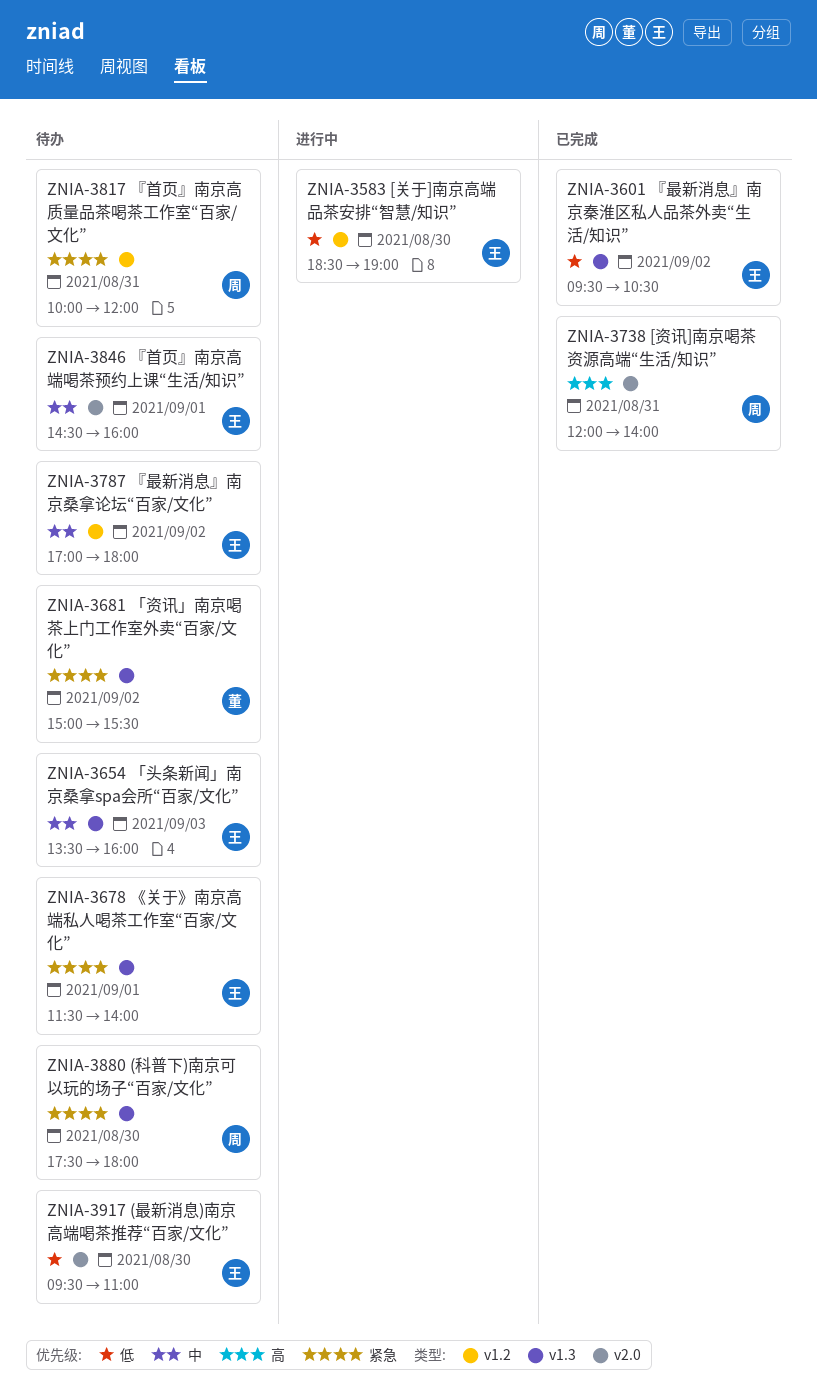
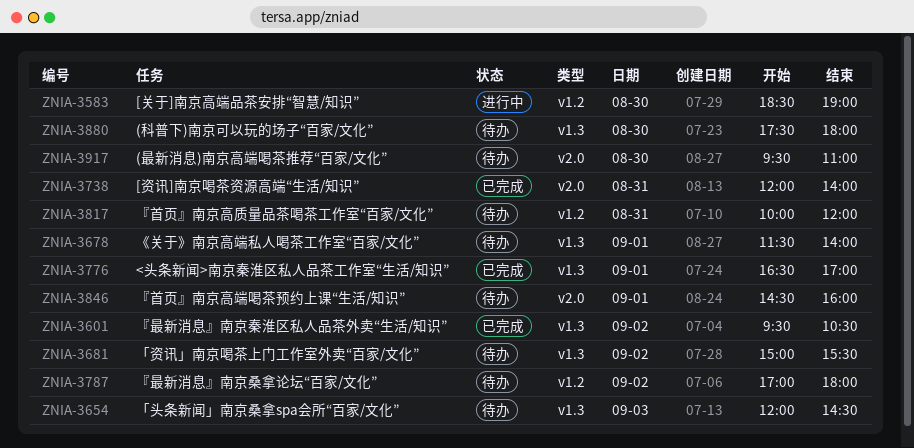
ZNIA-3654, begins: 13:30 -> 12:00
ZNIA-3654, ends: 16:00 -> 14:30
ZNIA-3776: none -> present

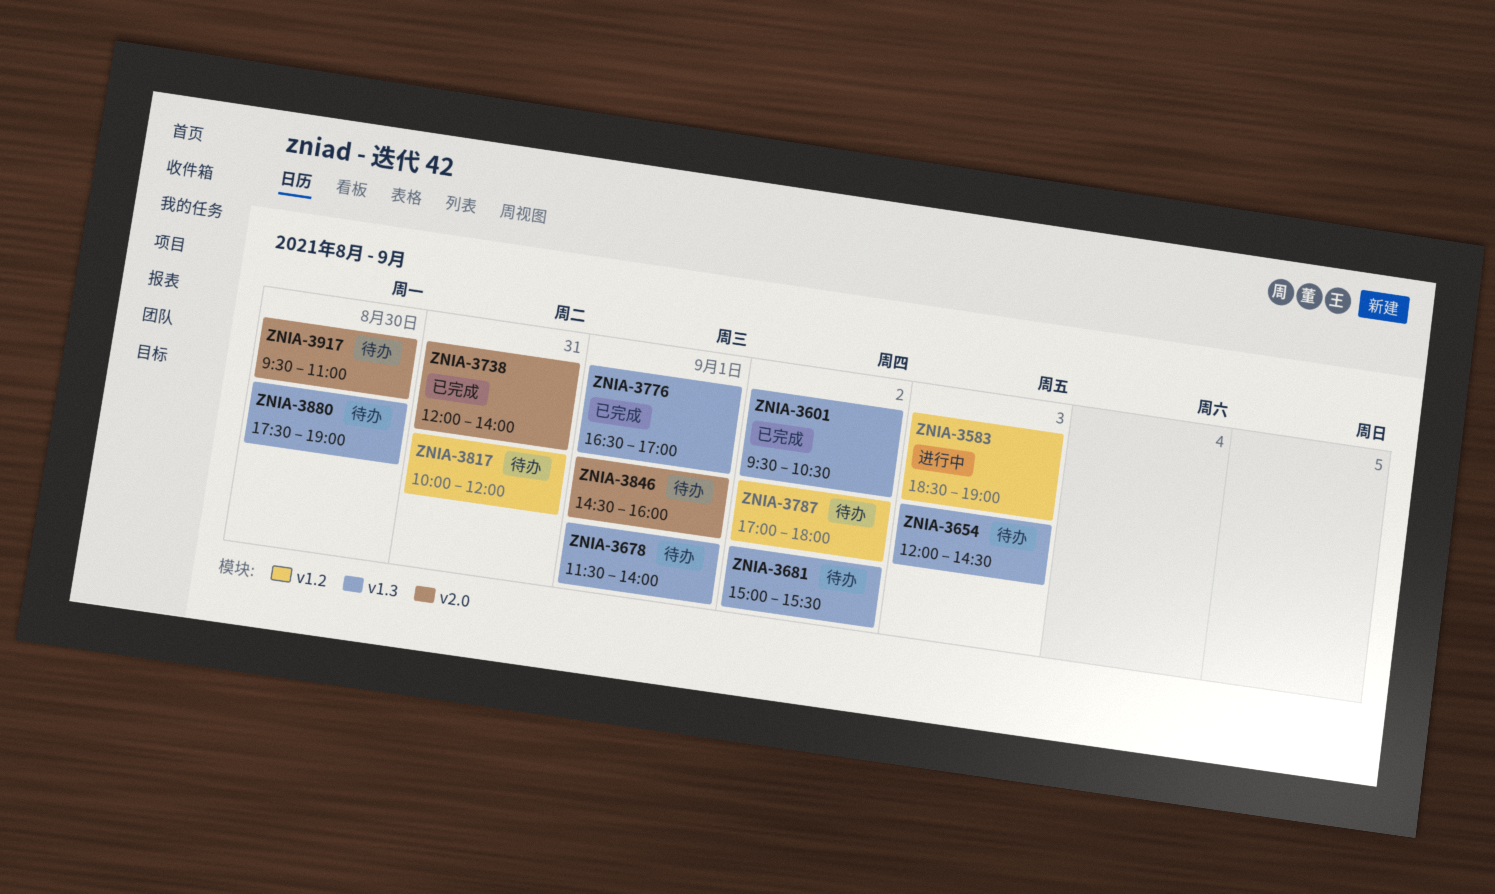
ZNIA-3583, day: Aug 30 -> Sep 3
ZNIA-3880, ends: 18:00 -> 19:00

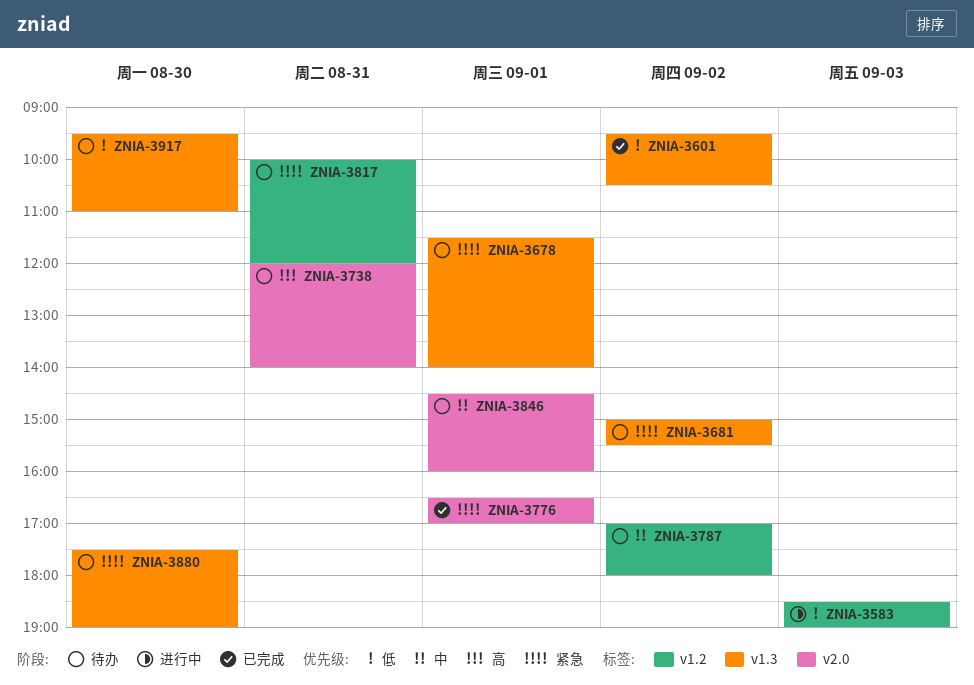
ZNIA-3654: present -> none
ZNIA-3738, status: 已完成 -> 待办
ZNIA-3776, label: v1.3 -> v2.0
ZNIA-3917, label: v2.0 -> v1.3

